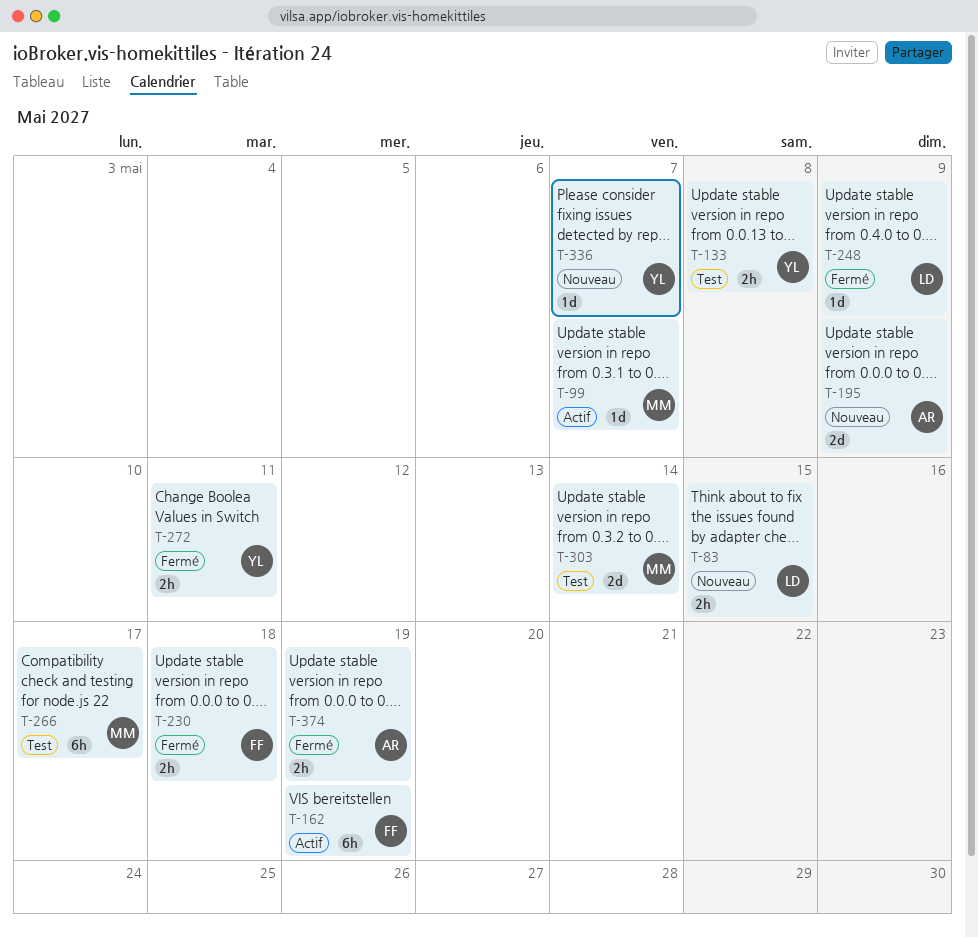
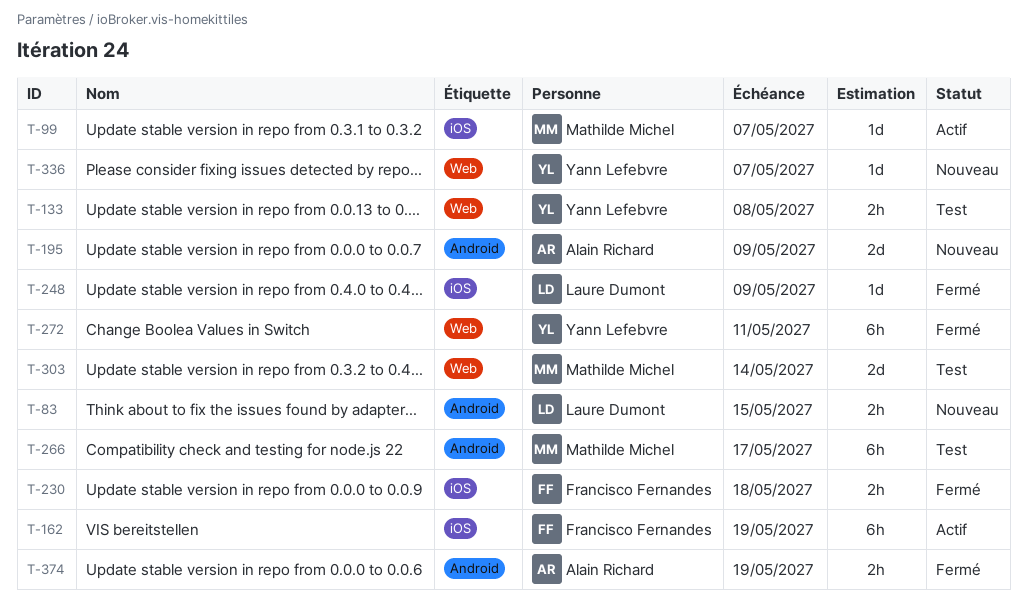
T-272, estimate: 2h -> 6h

